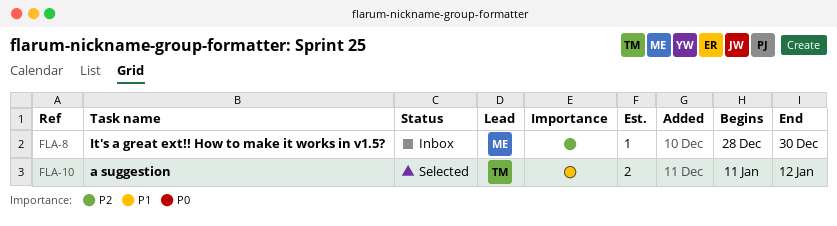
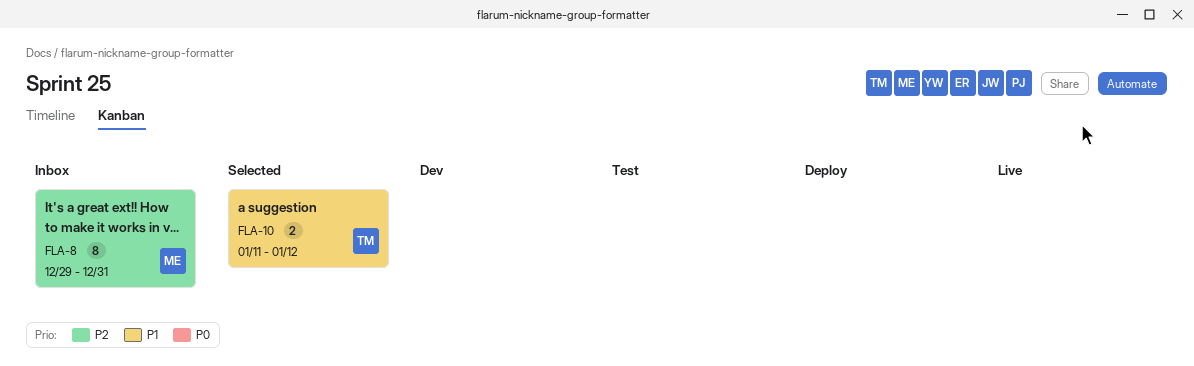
FLA-8, estimate: 1 -> 8
FLA-8, start: Dec 28 -> Dec 29
FLA-8, due: Dec 30 -> Dec 31

